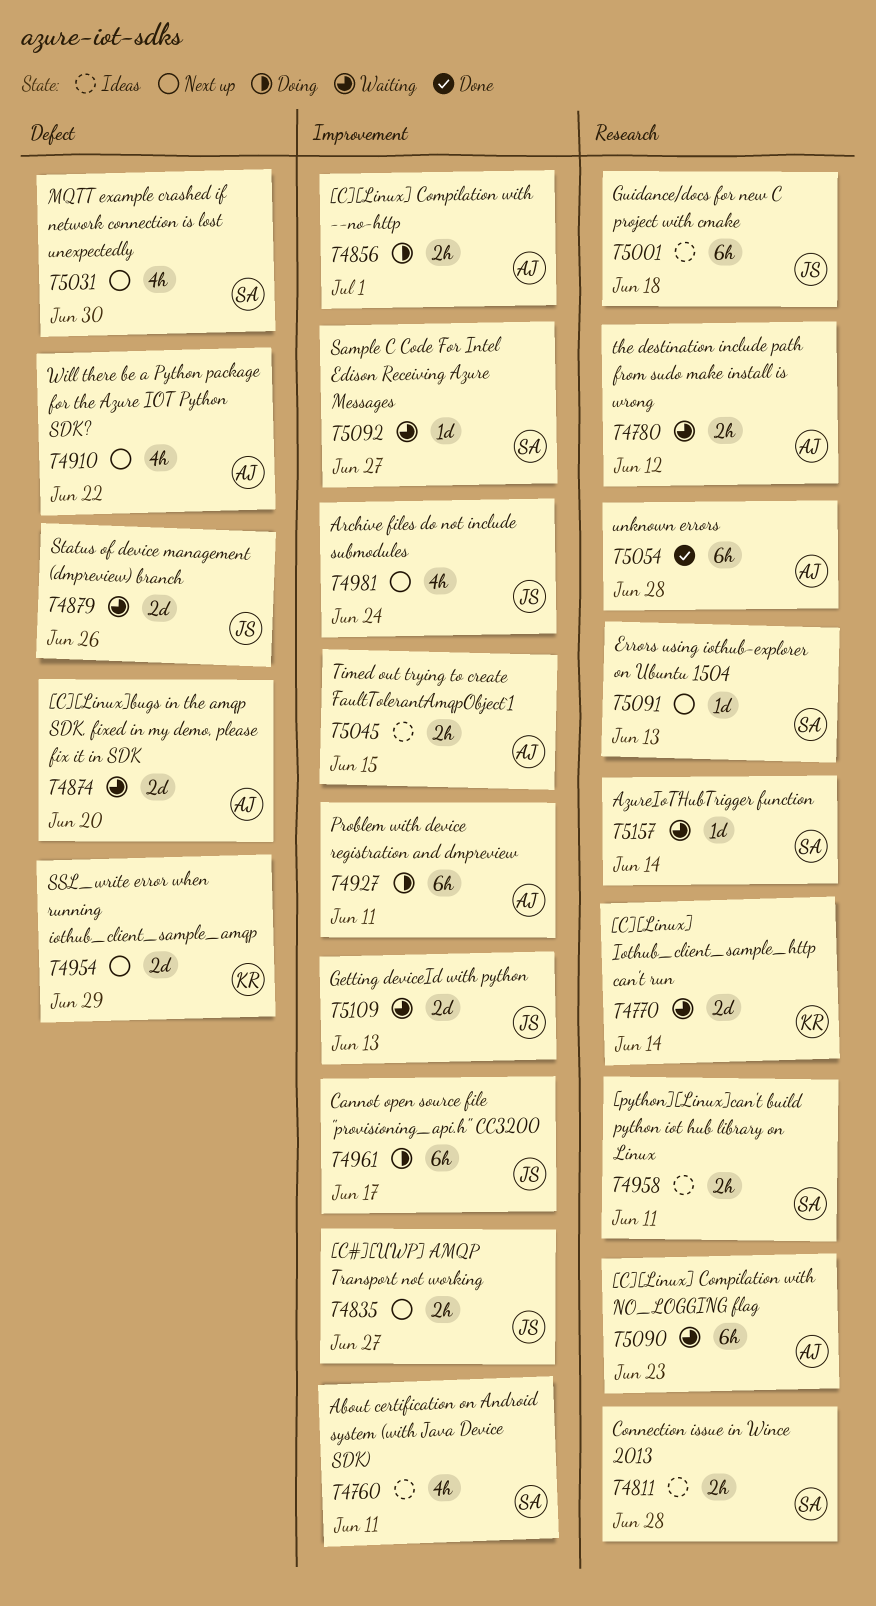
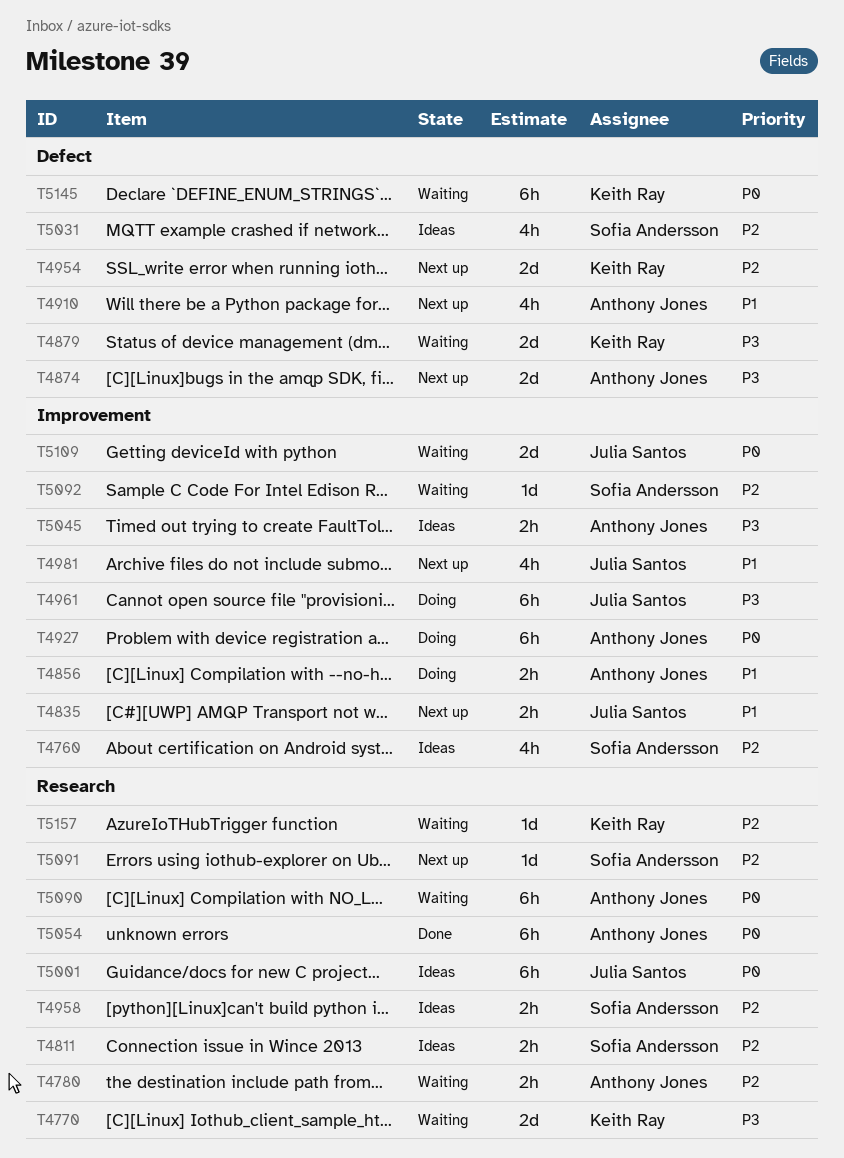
T4874, status: Waiting -> Next up
T4879, owner: Julia Santos -> Keith Ray
T5031, status: Next up -> Ideas
T5145: none -> present
T5157, owner: Sofia Andersson -> Keith Ray

